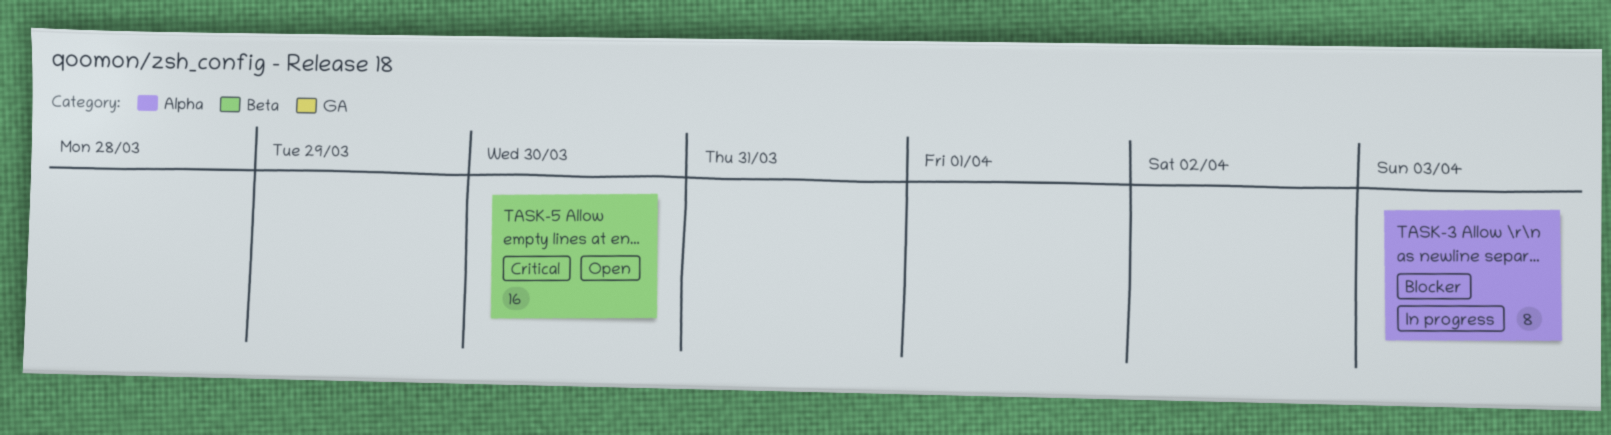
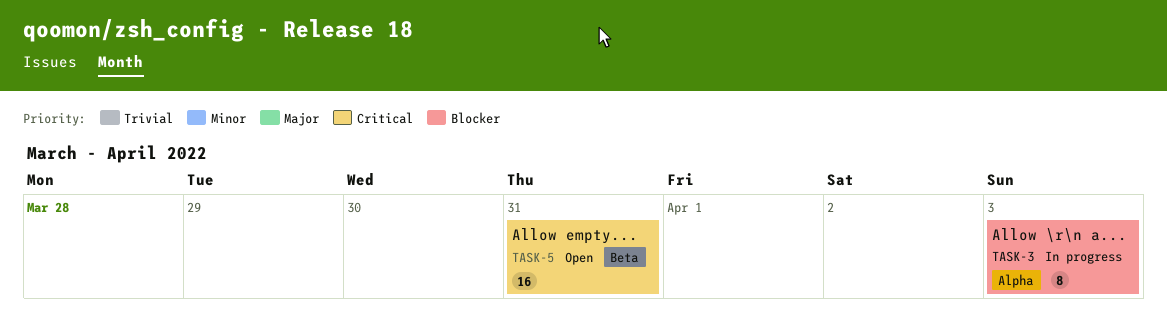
TASK-5, due: Mar 30 -> Mar 31

